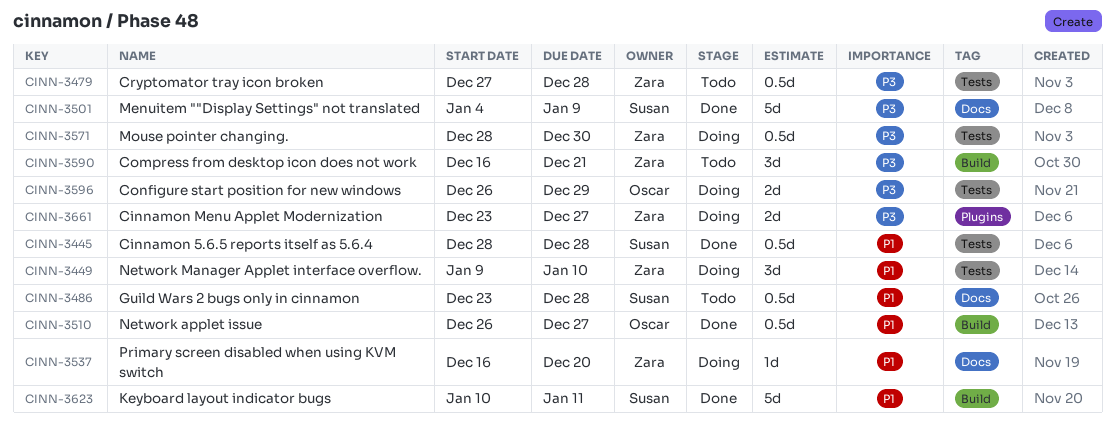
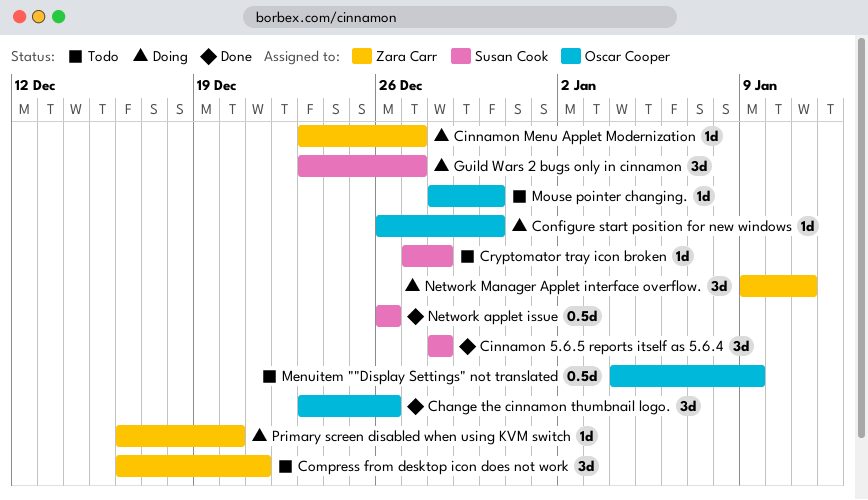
Change the cinnamon thumbnail logo.: none -> present
Cinnamon 5.6.5 reports itself as 5.6.4, estimate: 0.5d -> 3d
Cinnamon Menu Applet Modernization, estimate: 2d -> 1d
Configure start position for new windows, estimate: 2d -> 1d
Configure start position for new windows, due: Dec 29 -> Dec 30
Cryptomator tray icon broken, owner: Zara Carr -> Susan Cook
Cryptomator tray icon broken, estimate: 0.5d -> 1d
Guild Wars 2 bugs only in cinnamon, status: Todo -> Doing
Guild Wars 2 bugs only in cinnamon, estimate: 0.5d -> 3d
Guild Wars 2 bugs only in cinnamon, due: Dec 28 -> Dec 27
Keyboard layout indicator bugs: present -> none
Menuitem ""Display Settings" not translated, status: Done -> Todo
Menuitem ""Display Settings" not translated, owner: Susan Cook -> Oscar Cooper
Menuitem ""Display Settings" not translated, estimate: 5d -> 0.5d
Mouse pointer changing., status: Doing -> Todo
Mouse pointer changing., owner: Zara Carr -> Oscar Cooper
Mouse pointer changing., estimate: 0.5d -> 1d
Network applet issue, owner: Oscar Cooper -> Susan Cook
Network applet issue, due: Dec 27 -> Dec 26
Network Manager Applet interface overflow., due: Jan 10 -> Jan 11

